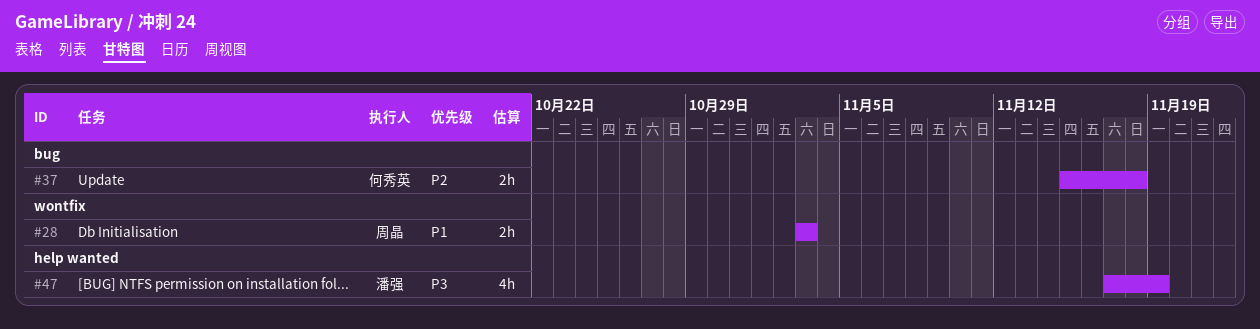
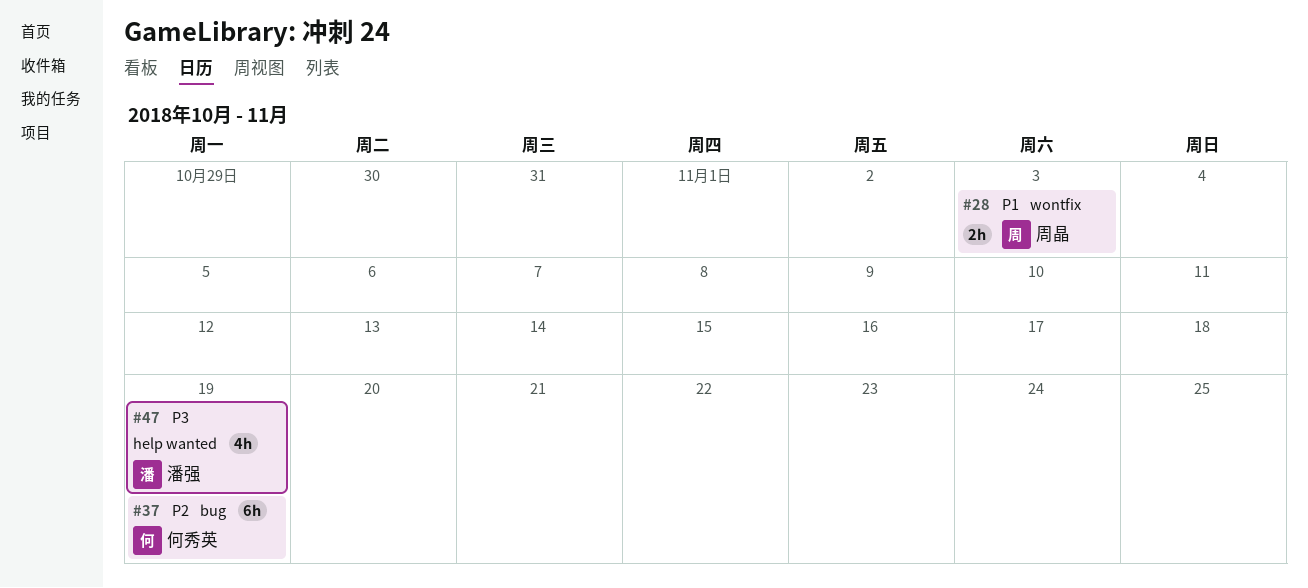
#37, estimate: 2h -> 6h
#37, due: Nov 18 -> Nov 19

